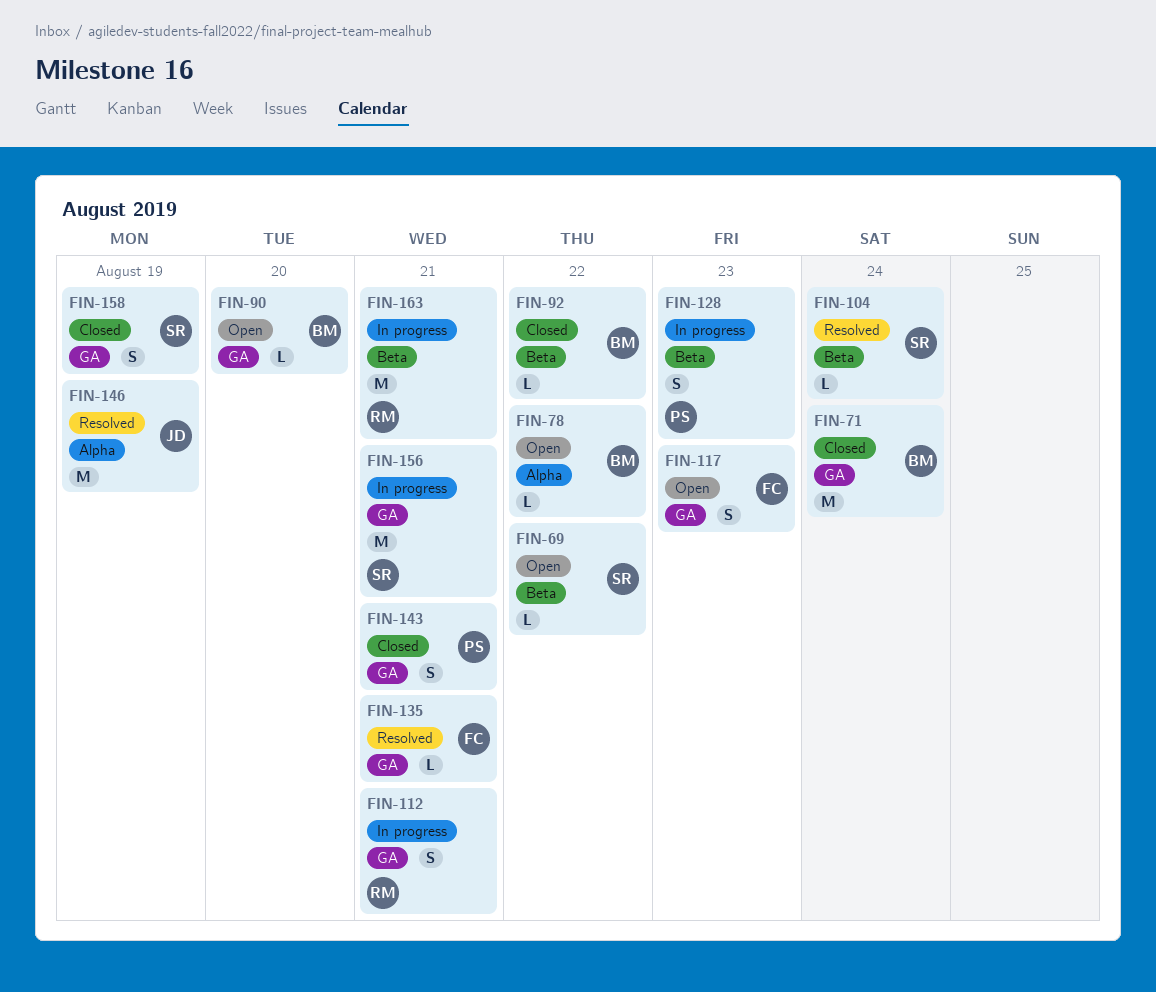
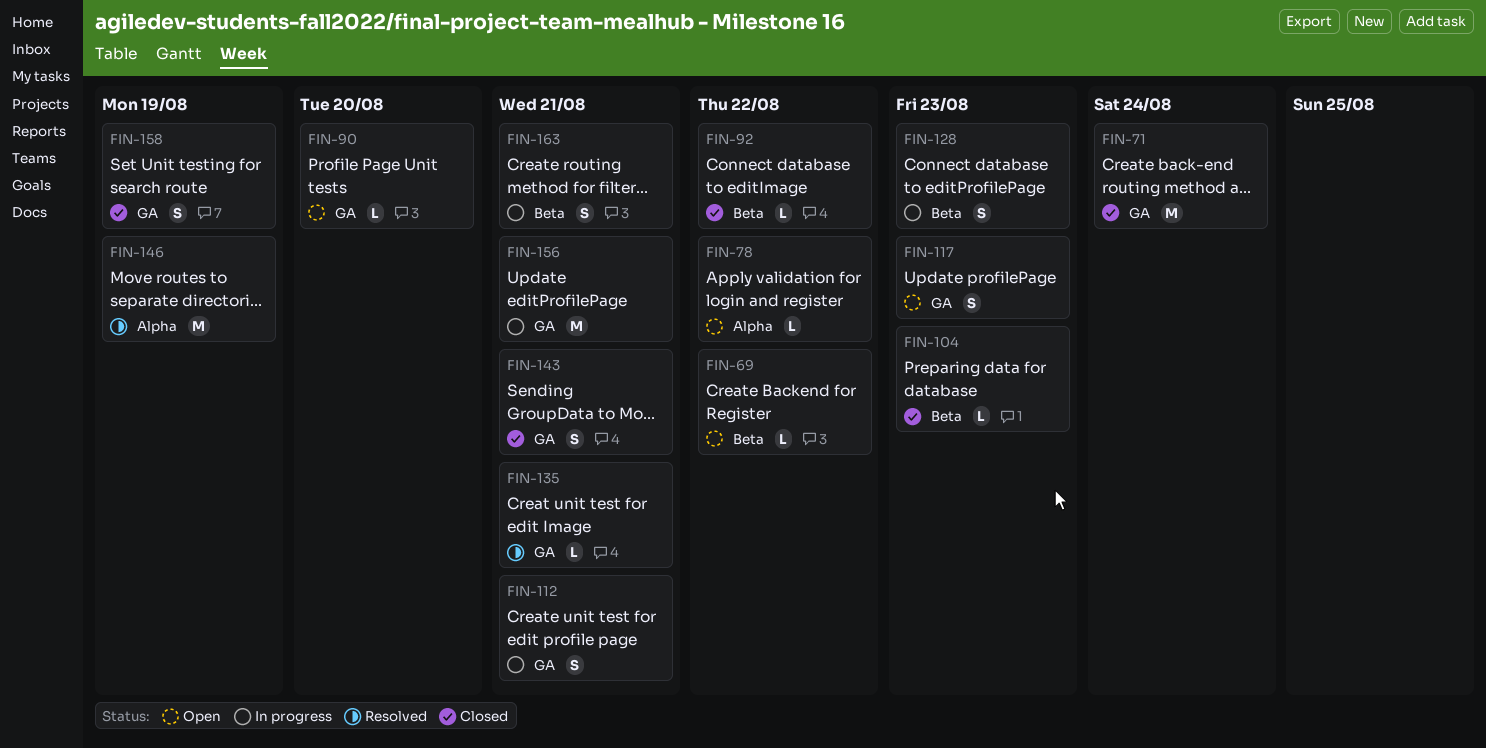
FIN-104, status: Resolved -> Closed
FIN-104, due: Aug 24 -> Aug 23
FIN-163, estimate: M -> S

